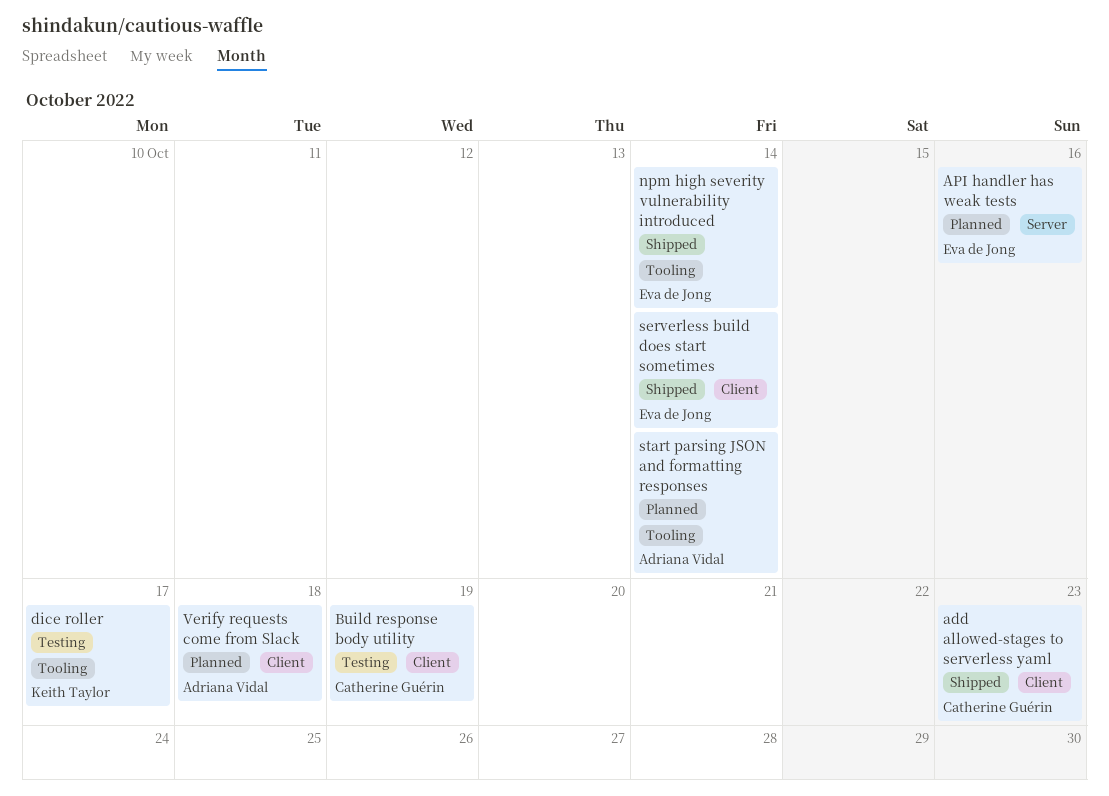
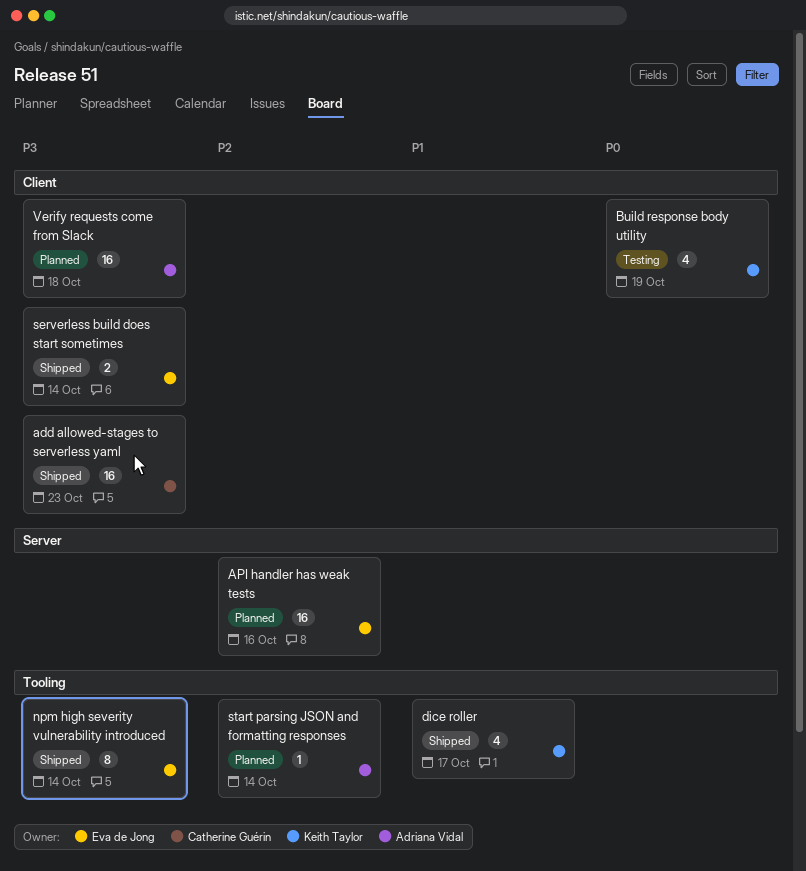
Build response body utility, owner: Catherine Guérin -> Keith Taylor
dice roller, status: Testing -> Shipped

